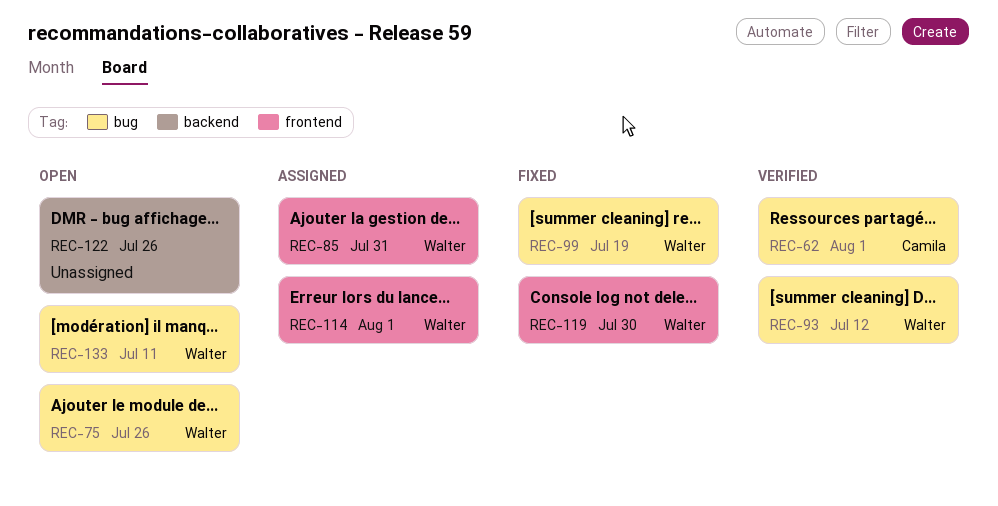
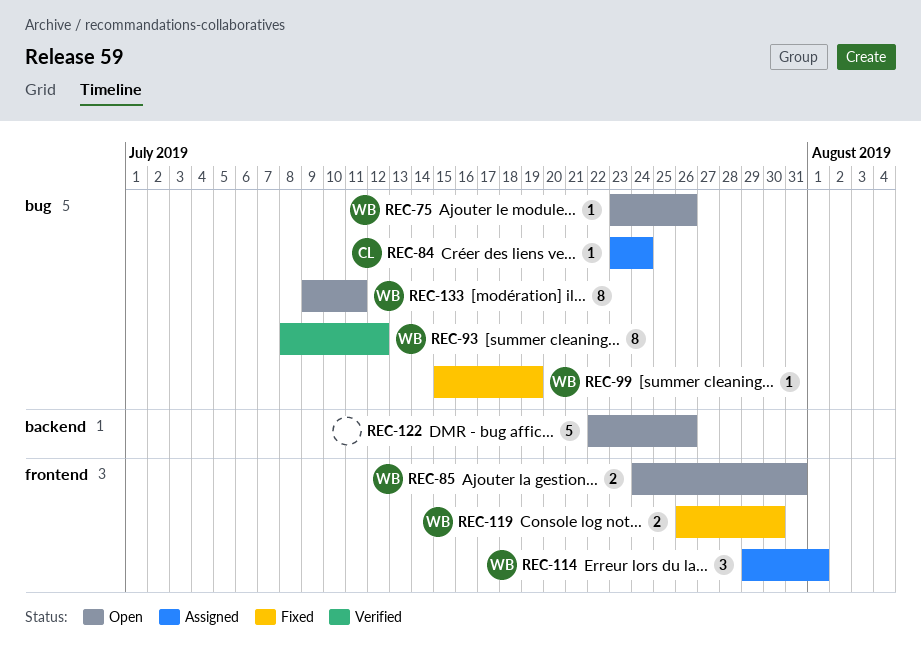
REC-62: present -> none
REC-84: none -> present
REC-85, status: Assigned -> Open

